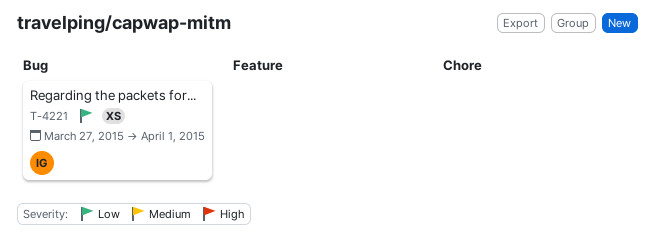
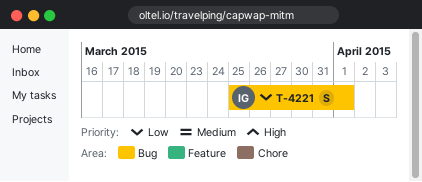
T-4221, estimate: XS -> S
T-4221, start: Mar 27 -> Mar 25

